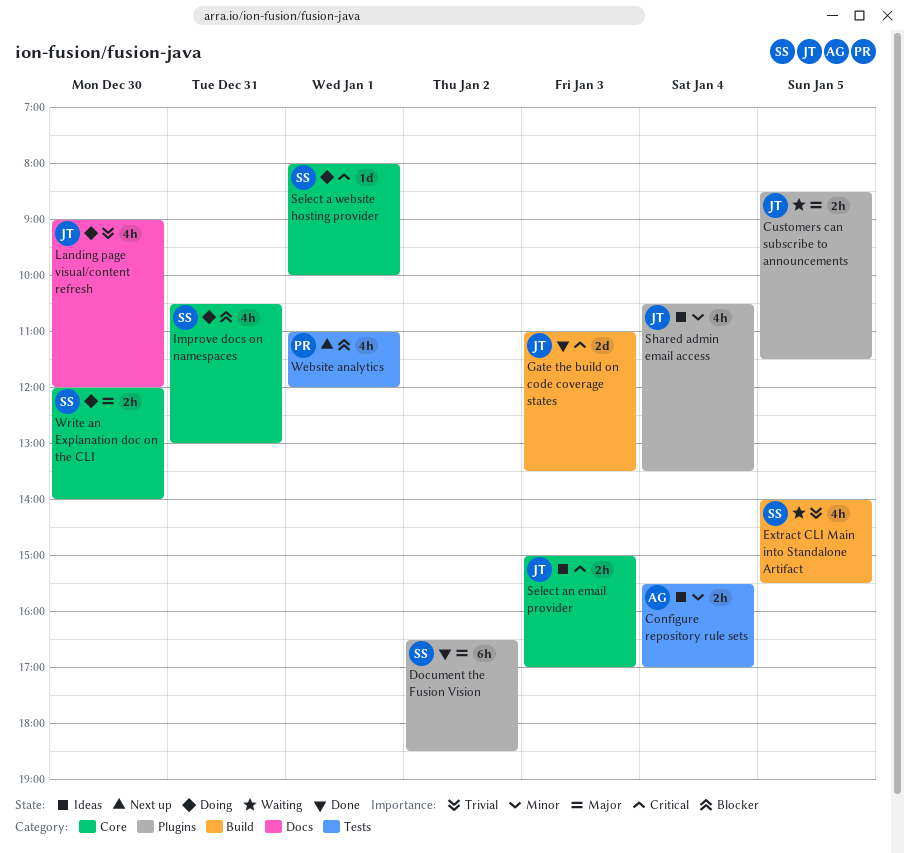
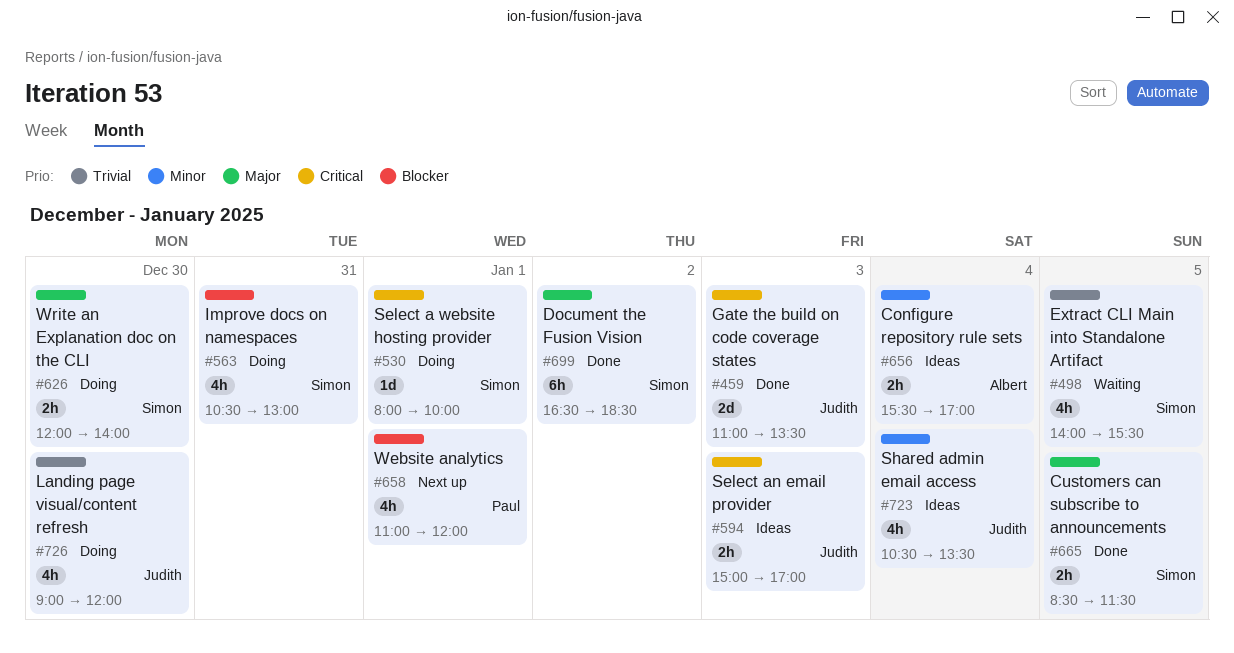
Customers can subscribe to announcements, status: Waiting -> Done
Customers can subscribe to announcements, owner: Judith -> Simon

